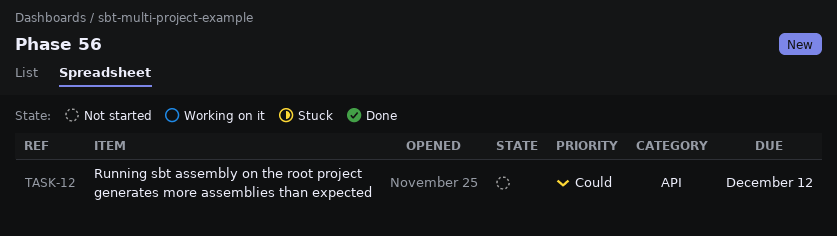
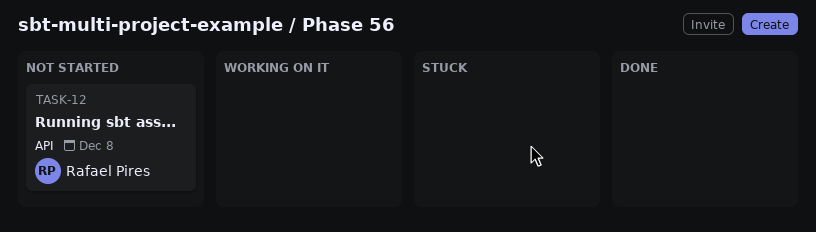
TASK-12, due: Dec 12 -> Dec 8

